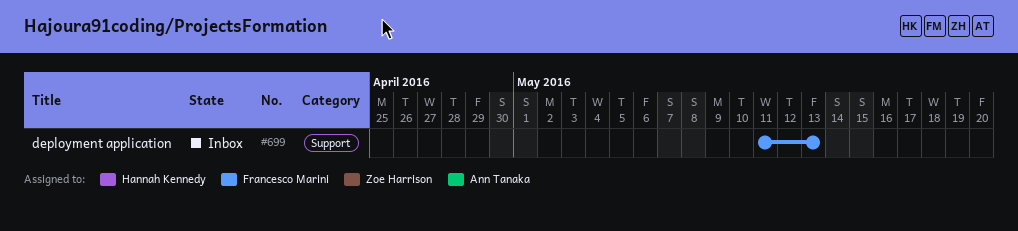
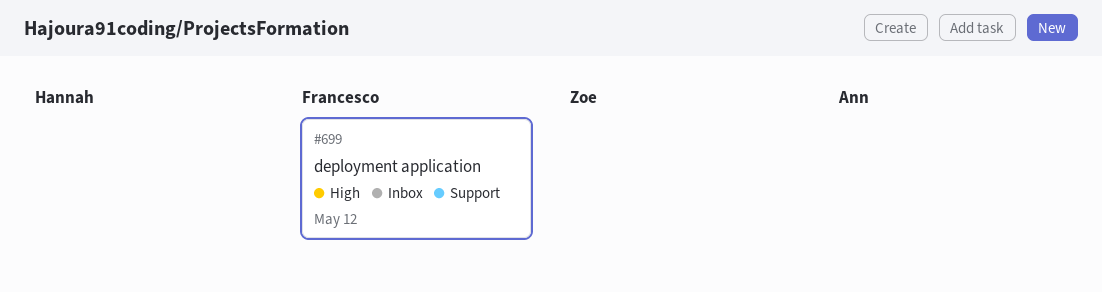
#699, due: May 13 -> May 12

